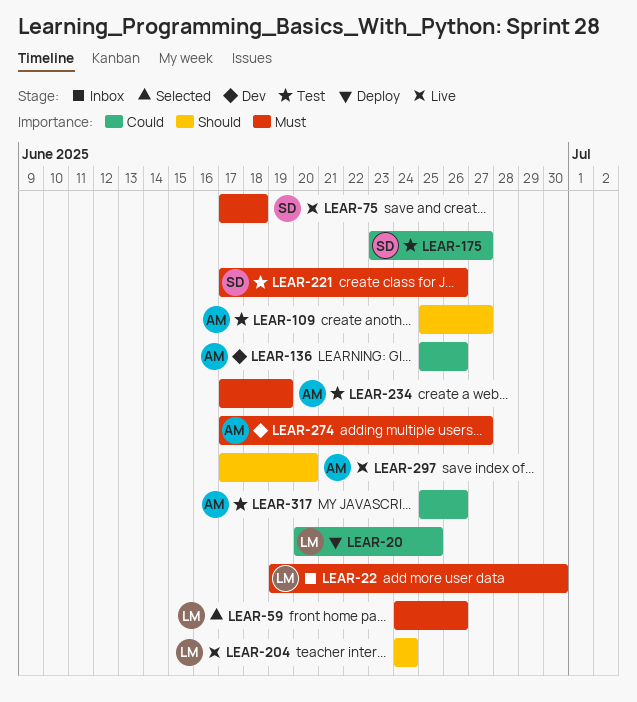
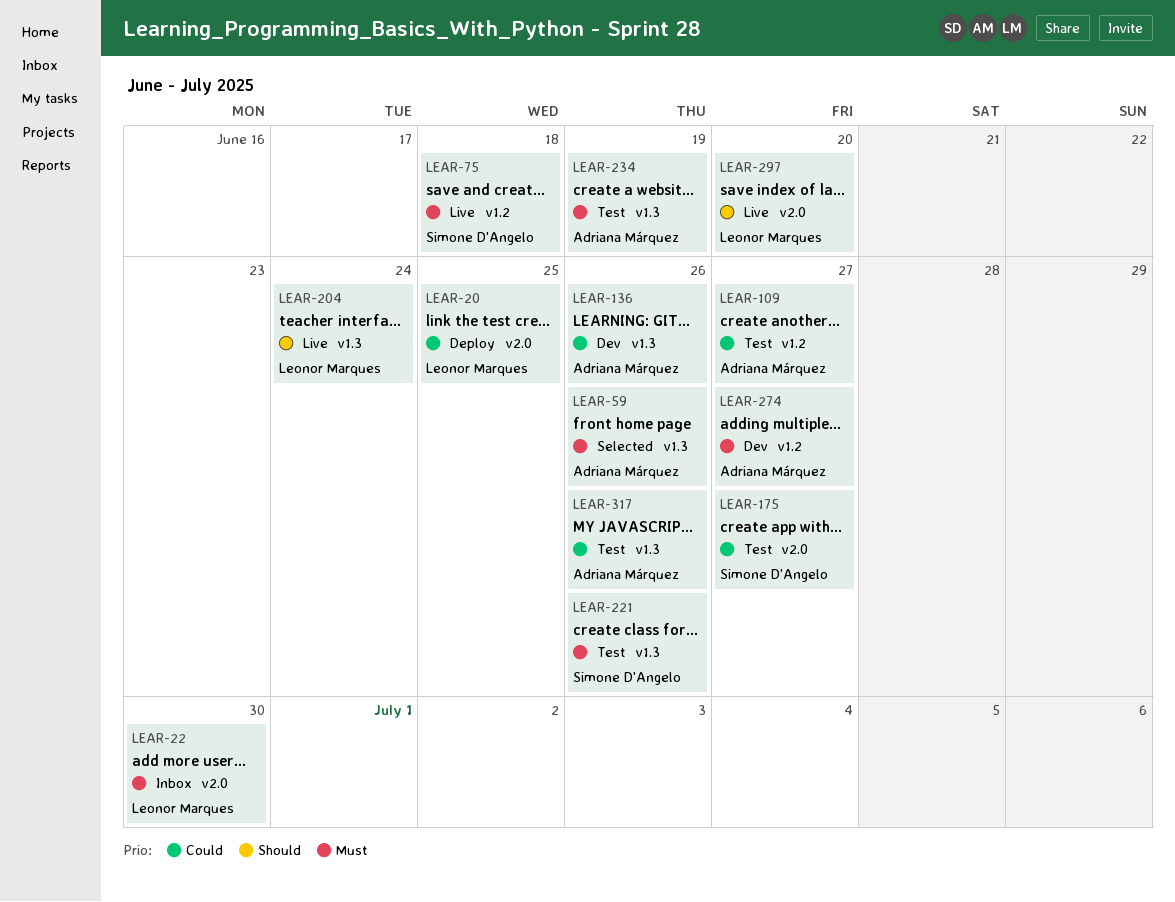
LEAR-59, owner: Leonor Marques -> Adriana Márquez
LEAR-109, priority: Should -> Could
LEAR-297, owner: Adriana Márquez -> Leonor Marques

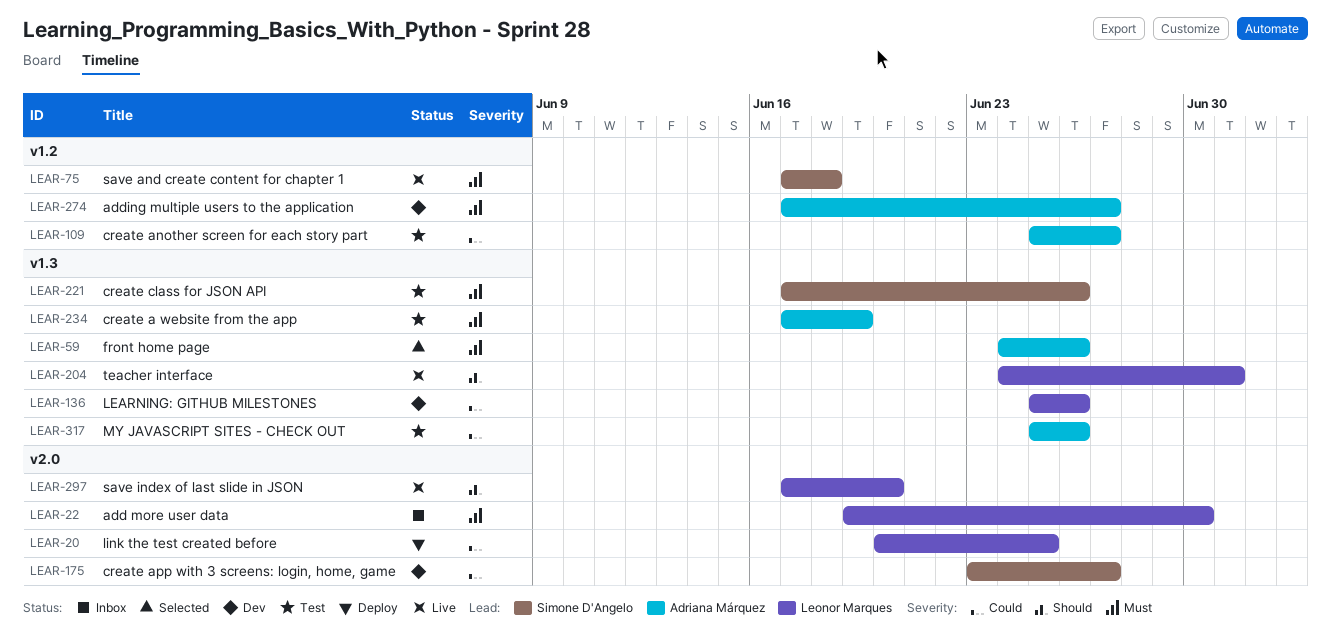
LEAR-136, owner: Adriana Márquez -> Leonor Marques
LEAR-175, status: Test -> Dev
LEAR-204, due: Jun 24 -> Jul 1

